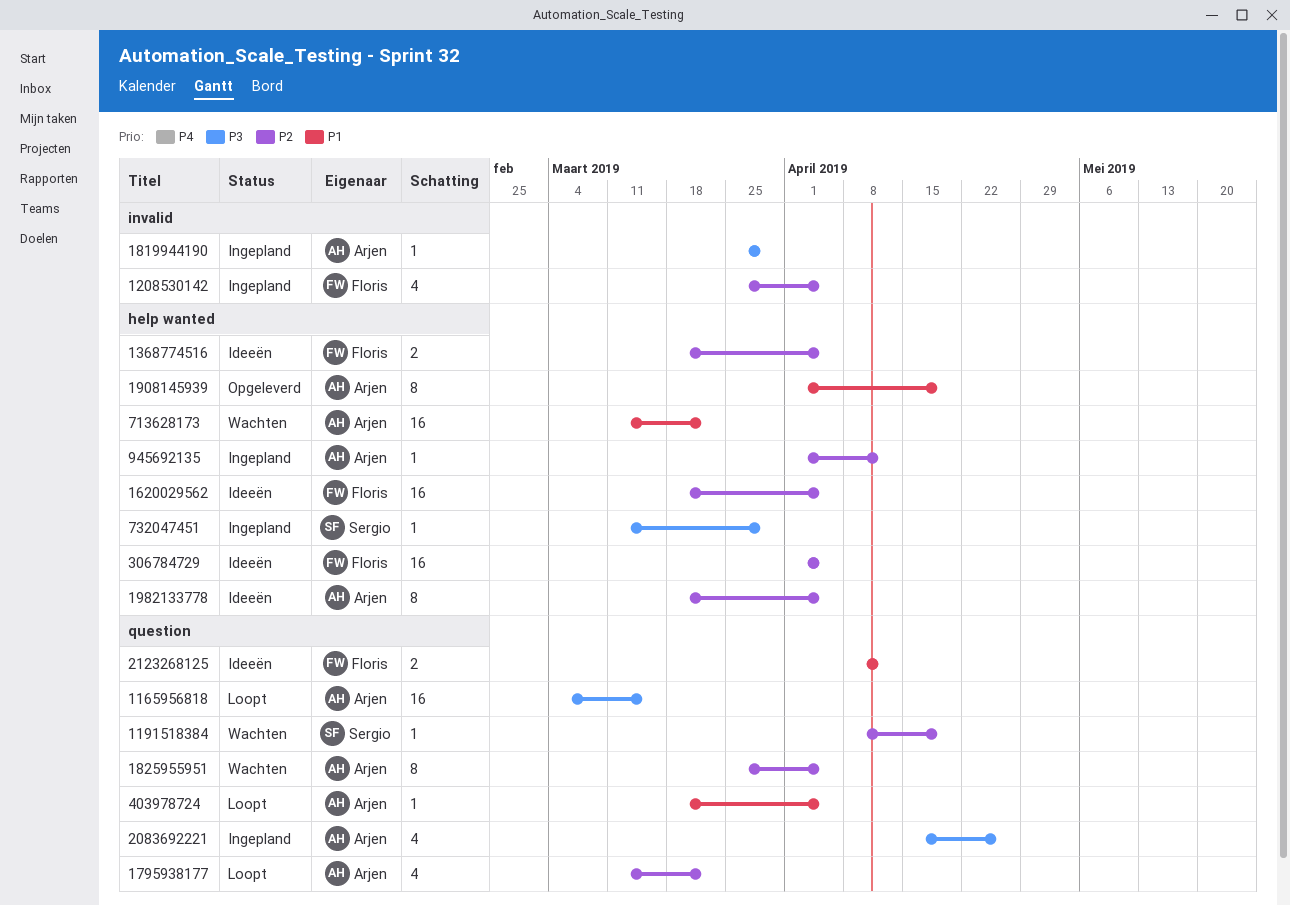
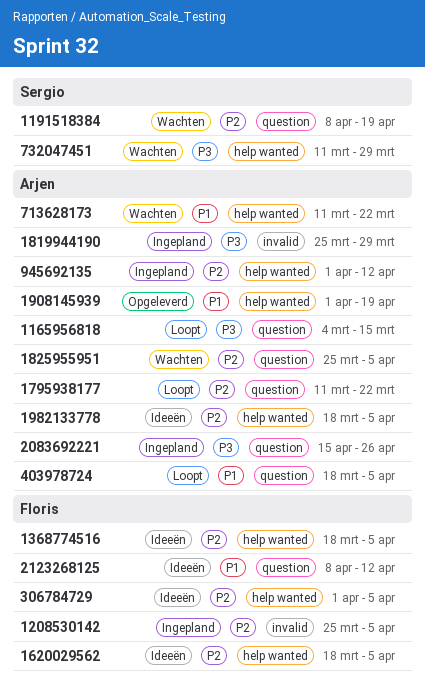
732047451, status: Ingepland -> Wachten

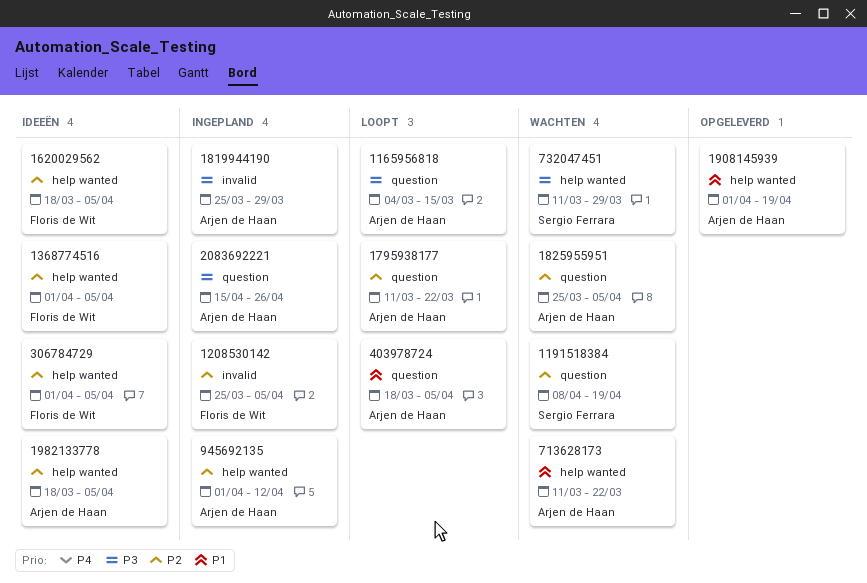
1368774516, start: Mar 18 -> Apr 1
2123268125: present -> none

